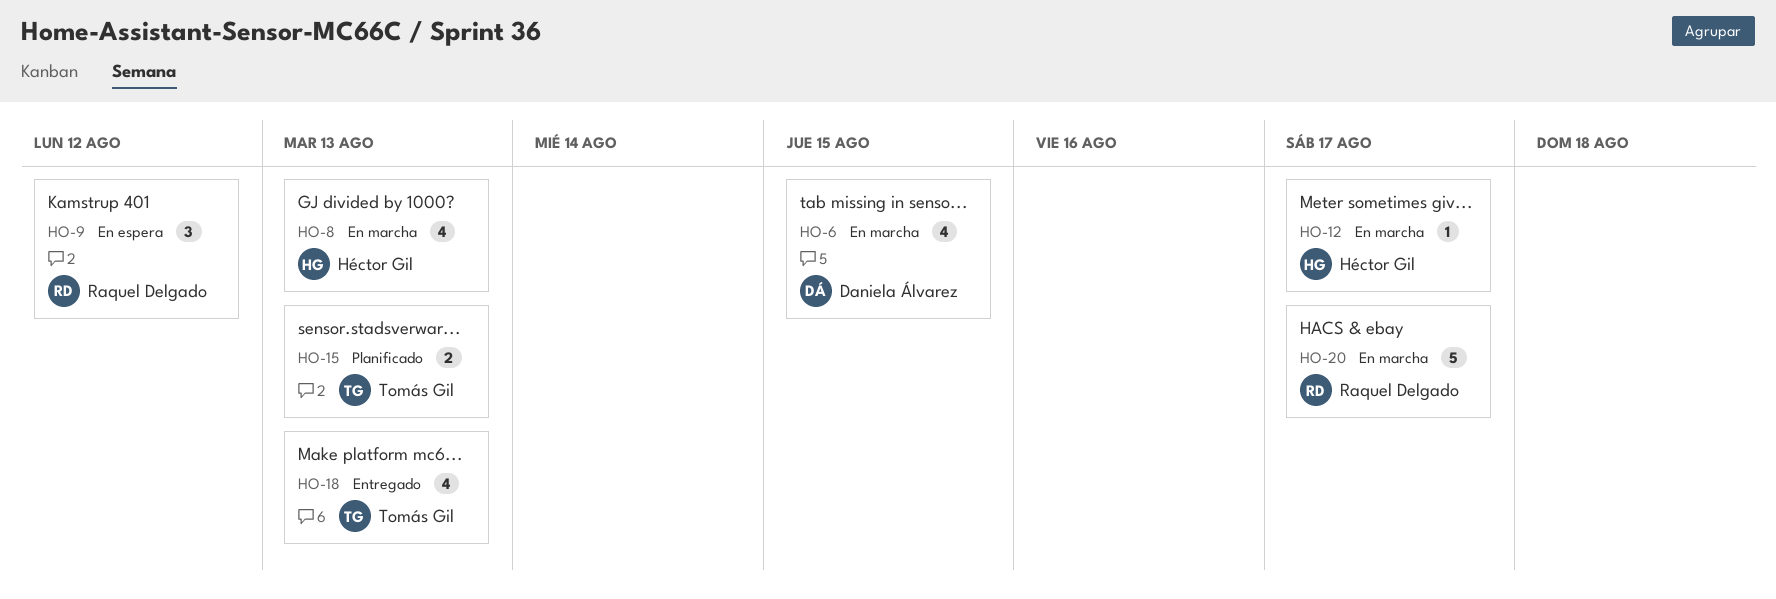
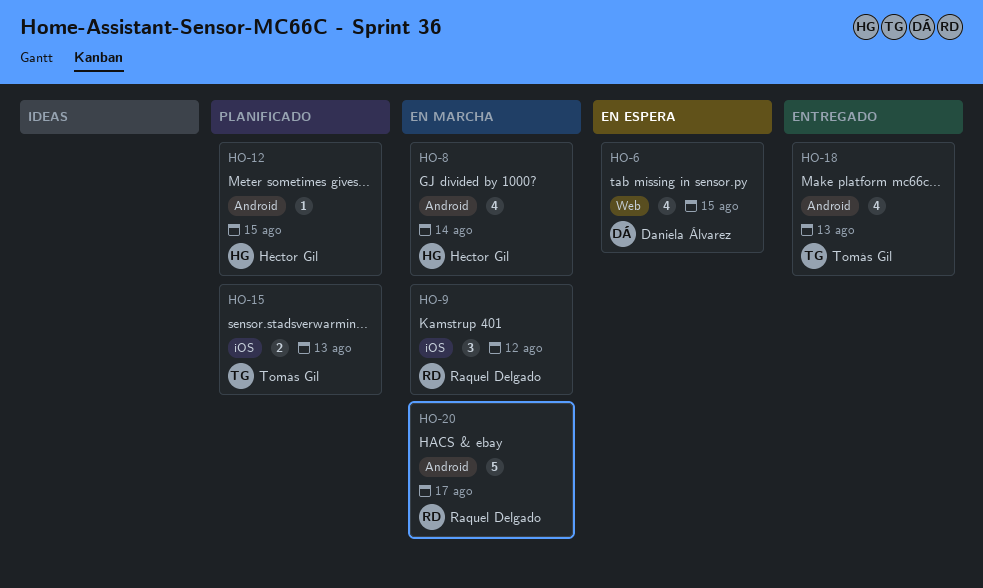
HO-6, status: En marcha -> En espera
HO-8, due: Aug 13 -> Aug 14
HO-9, status: En espera -> En marcha
HO-12, status: En marcha -> Planificado
HO-12, due: Aug 17 -> Aug 15

